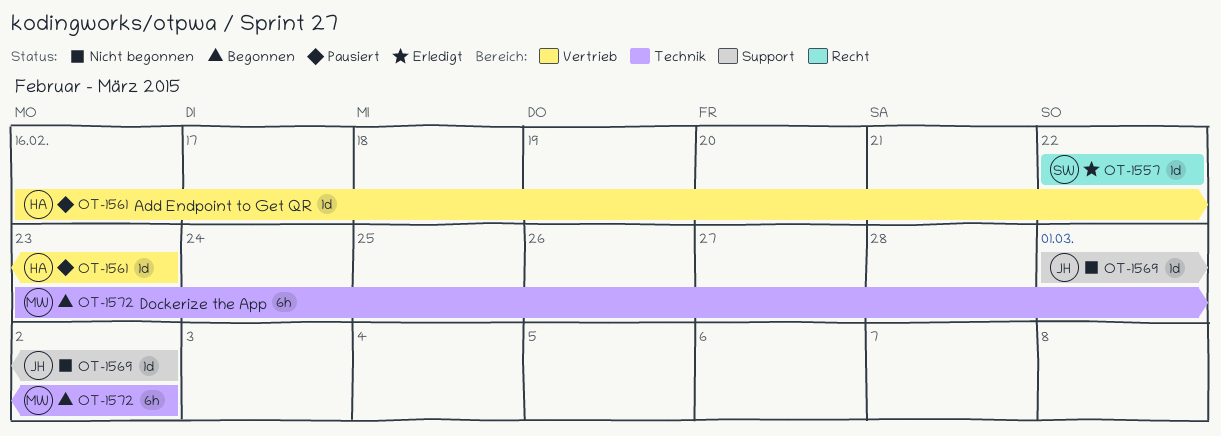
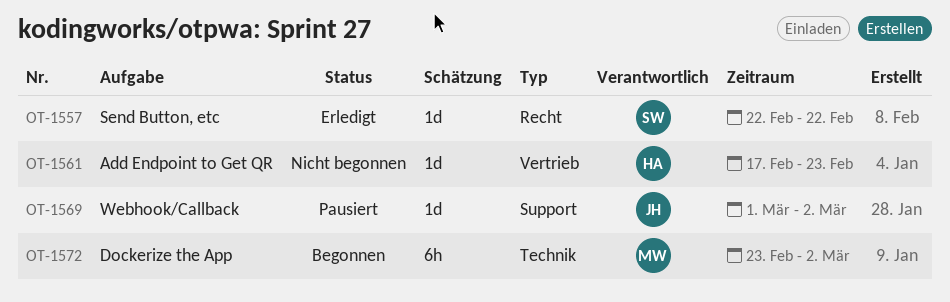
OT-1561, status: Pausiert -> Nicht begonnen
OT-1561, start: Feb 16 -> Feb 17
OT-1569, status: Nicht begonnen -> Pausiert

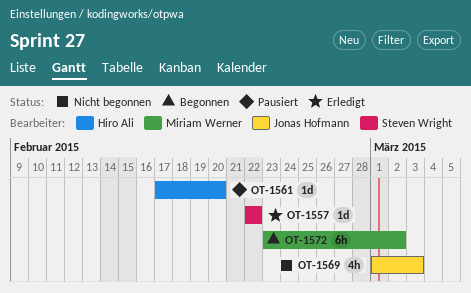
OT-1561, status: Nicht begonnen -> Pausiert
OT-1561, due: Feb 23 -> Feb 20
OT-1569, status: Pausiert -> Nicht begonnen
OT-1569, estimate: 1d -> 4h
OT-1569, due: Mar 2 -> Mar 3

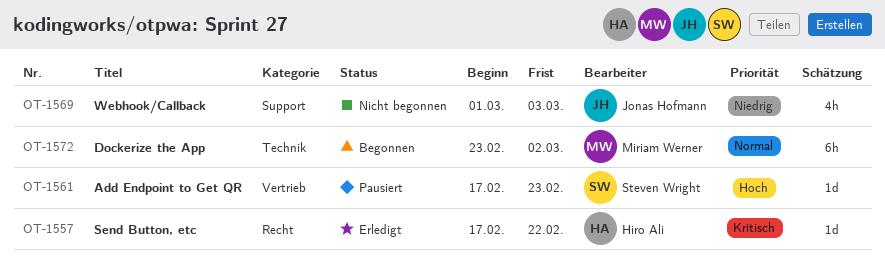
OT-1557, owner: Steven Wright -> Hiro Ali
OT-1557, start: Feb 22 -> Feb 17
OT-1561, owner: Hiro Ali -> Steven Wright
OT-1561, due: Feb 20 -> Feb 23

